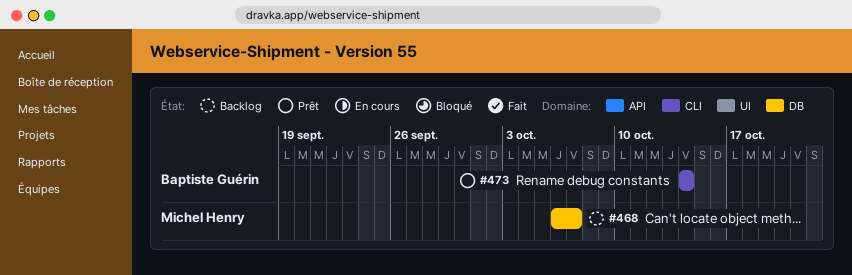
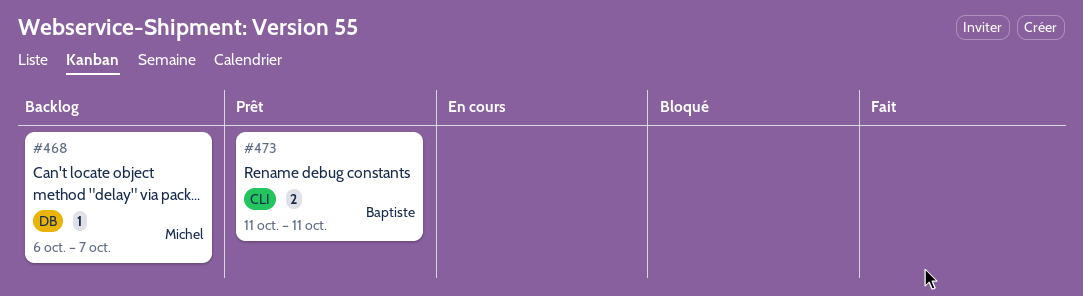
#473, start: Oct 14 -> Oct 11
#473, due: Oct 14 -> Oct 11

